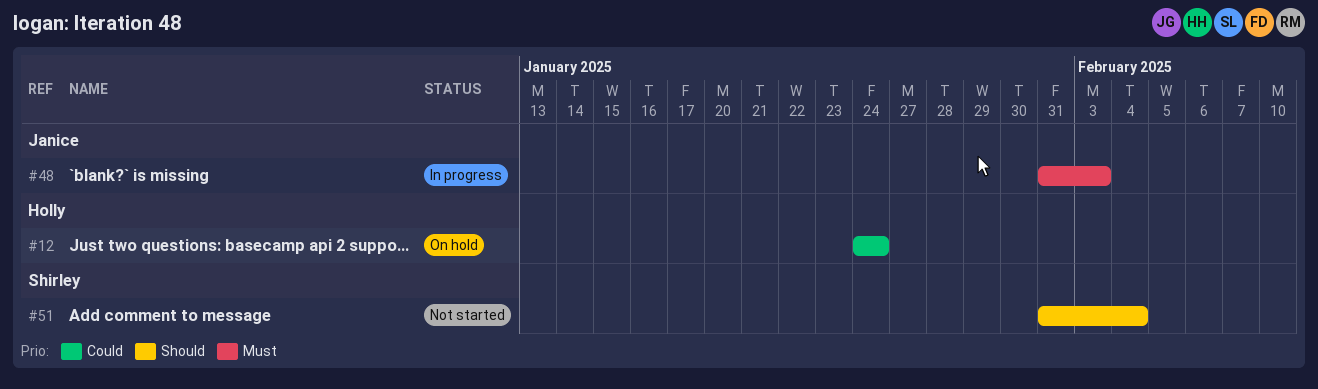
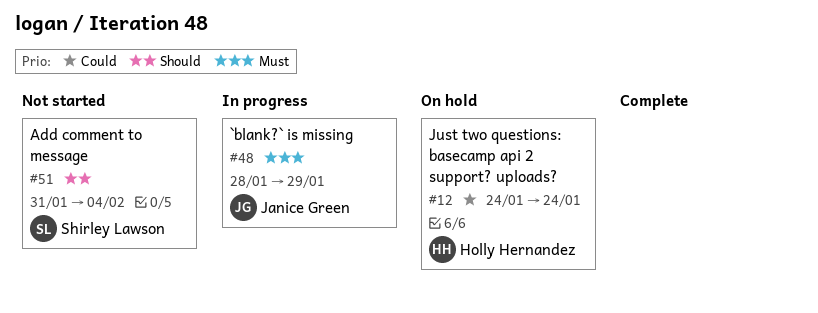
#48, start: Jan 31 -> Jan 28
#48, due: Feb 3 -> Jan 29

